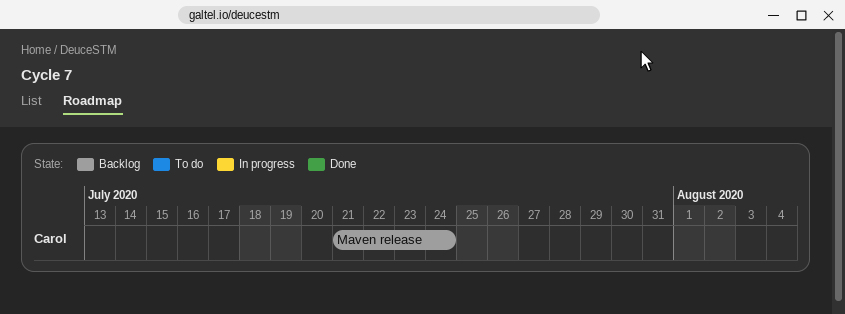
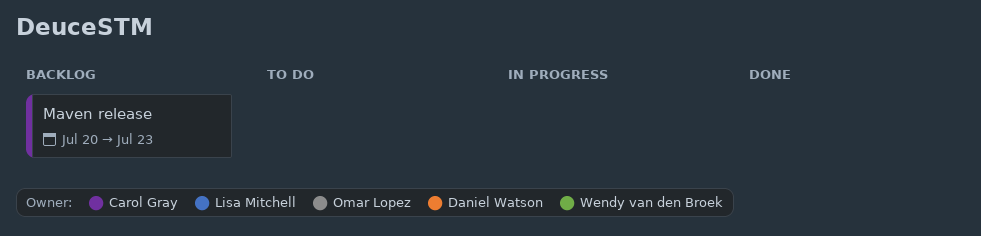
Maven release, start: Jul 21 -> Jul 20
Maven release, due: Jul 24 -> Jul 23

